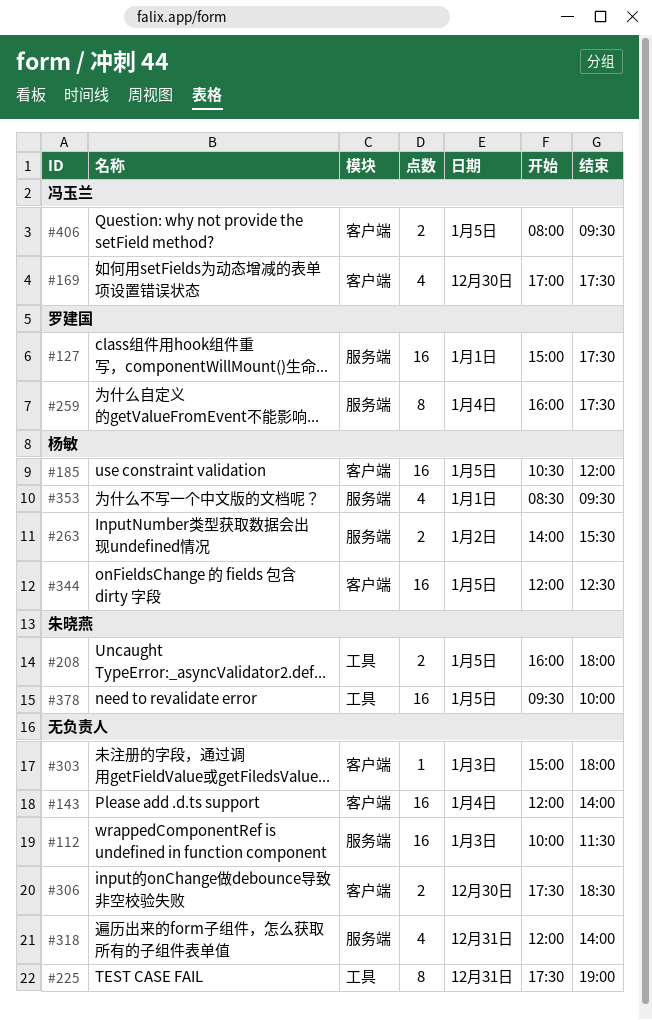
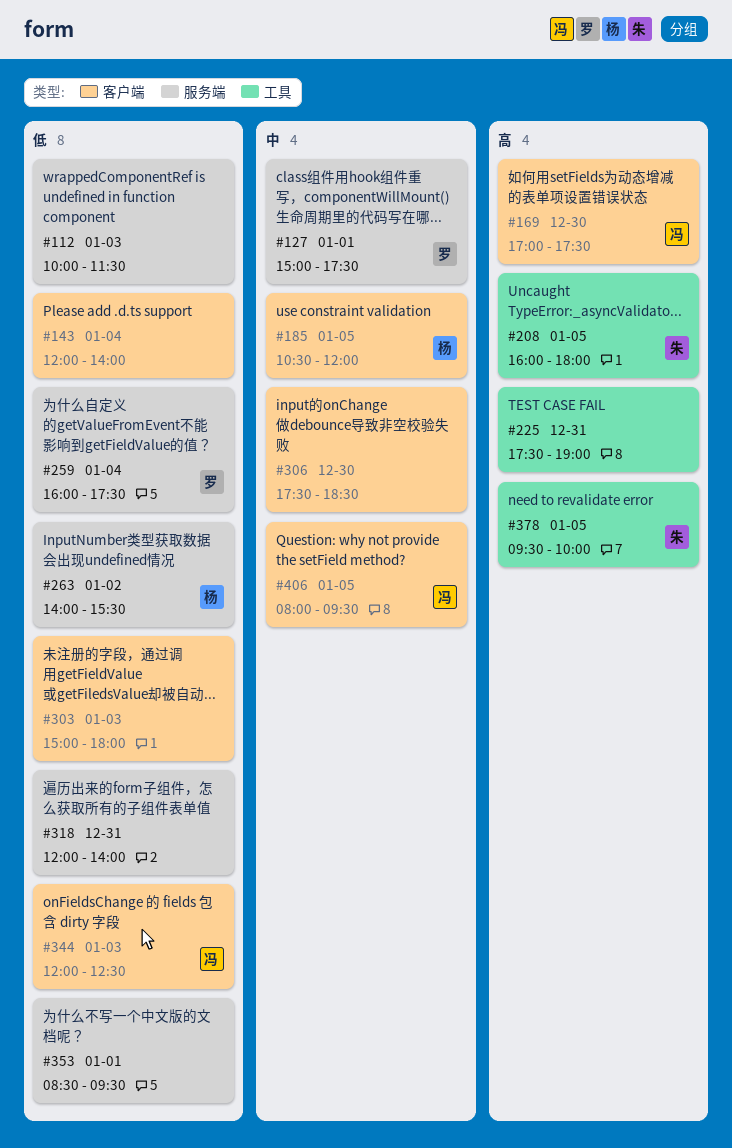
#344, owner: 杨敏 -> 冯玉兰
#344, day: Jan 5 -> Jan 3
#353, owner: 杨敏 -> none

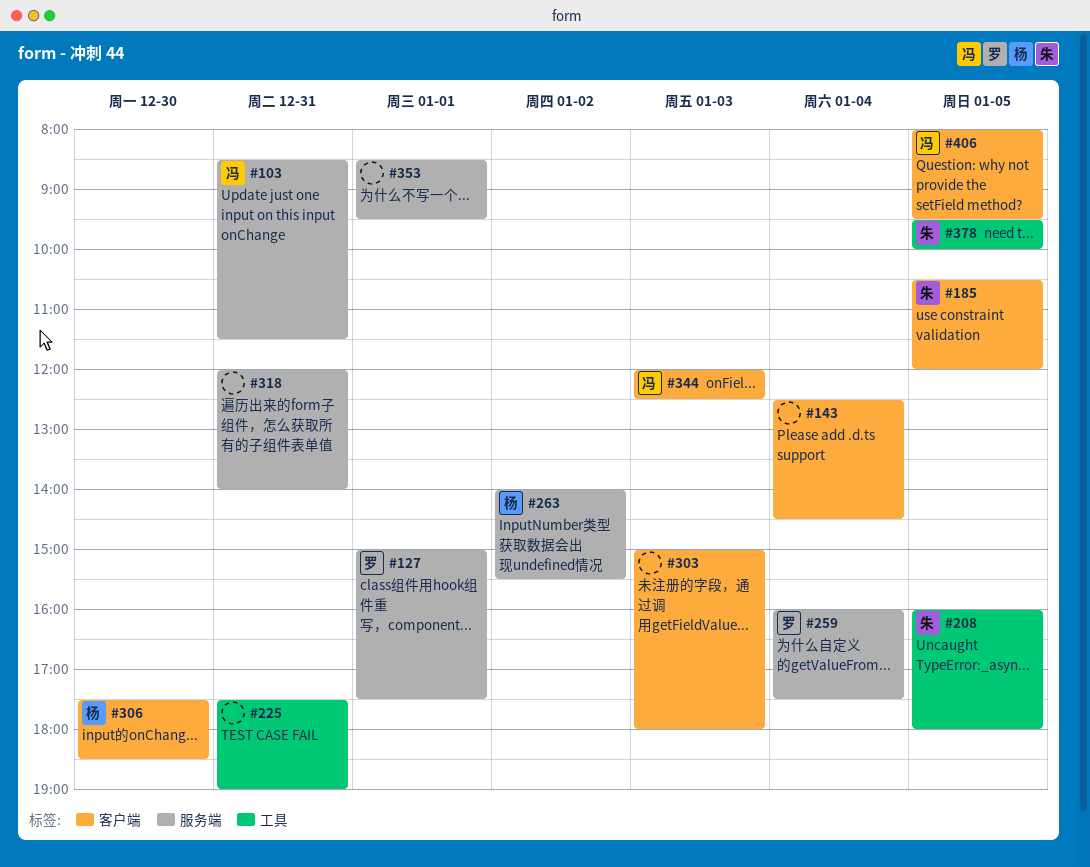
#103: none -> present
#112: present -> none
#143, begins: 12:00 -> 12:30
#143, ends: 14:00 -> 14:30
#169: present -> none
#185, owner: 杨 -> 朱
#306, owner: none -> 杨

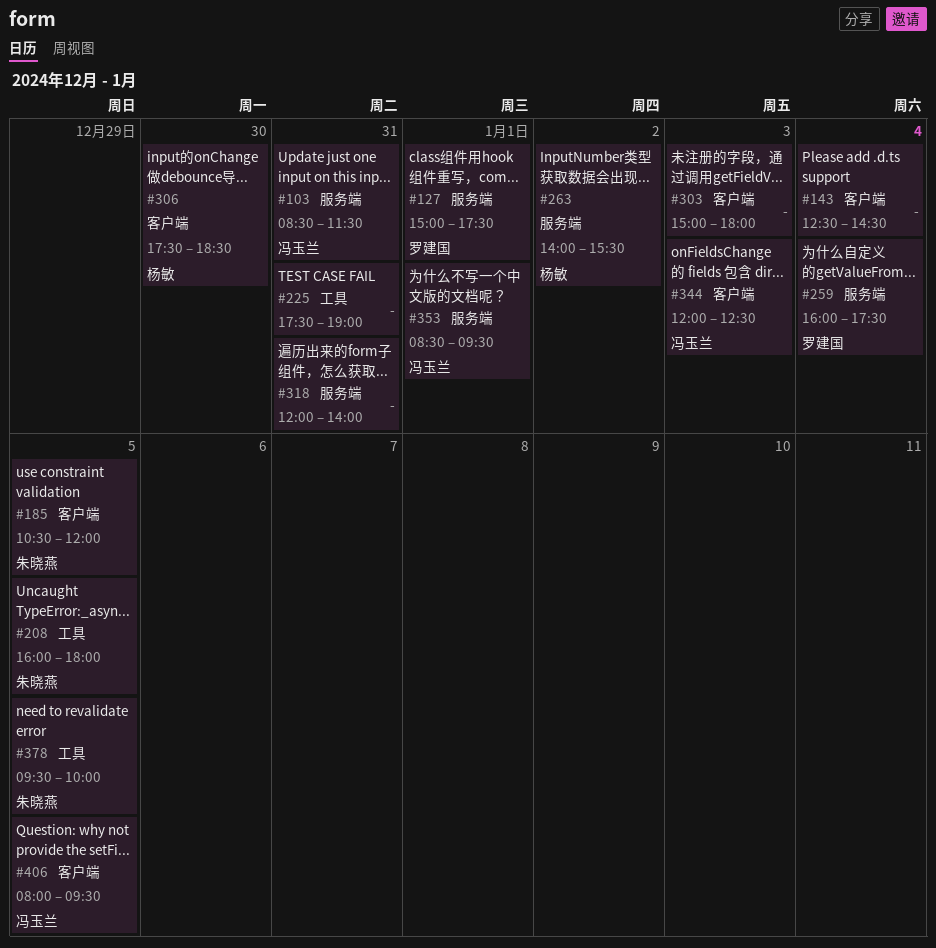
#353, owner: none -> 冯玉兰

